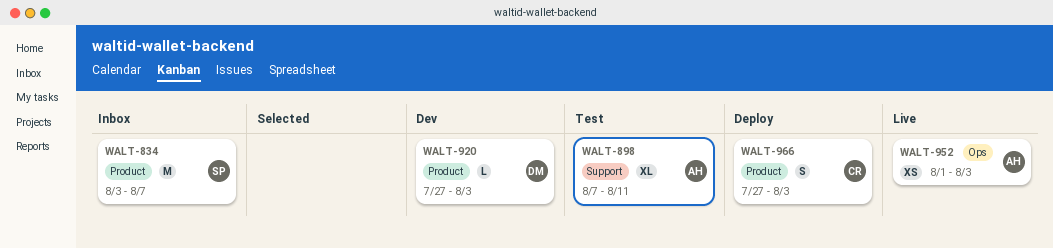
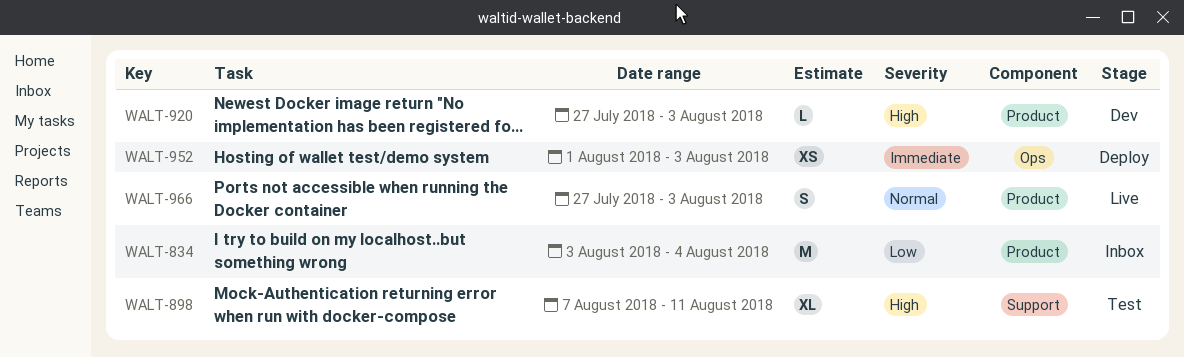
WALT-834, due: Aug 7 -> Aug 4
WALT-952, status: Live -> Deploy
WALT-966, status: Deploy -> Live

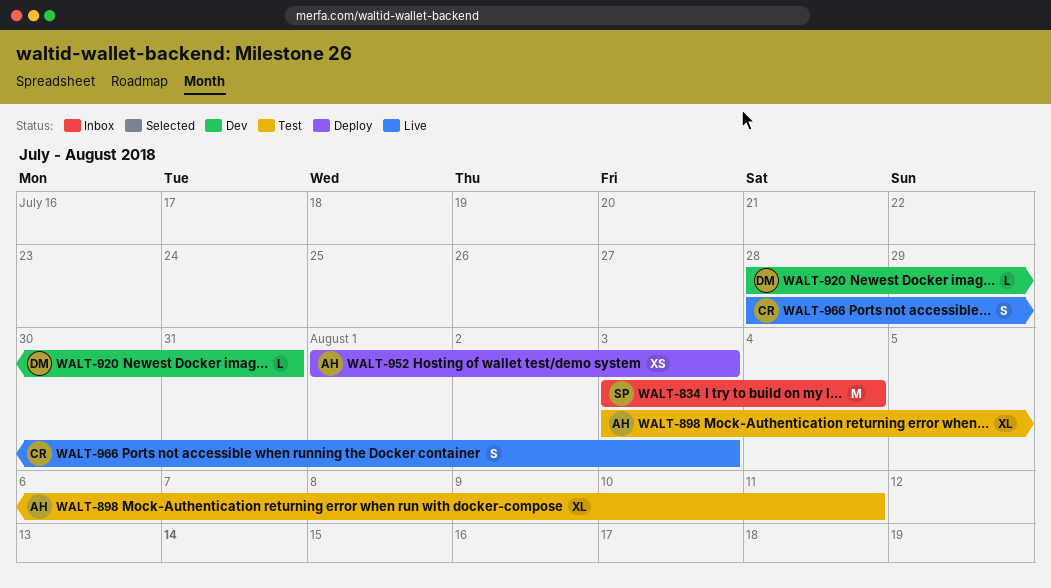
WALT-898, start: Aug 7 -> Aug 3
WALT-920, start: Jul 27 -> Jul 28
WALT-920, due: Aug 3 -> Jul 31
WALT-966, start: Jul 27 -> Jul 28

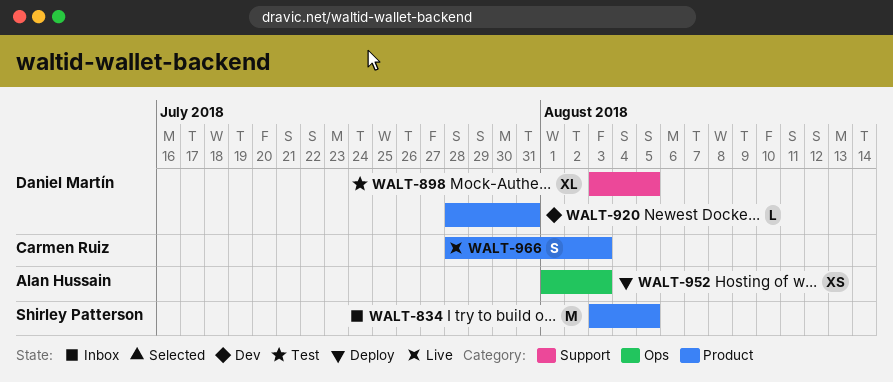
WALT-834, due: Aug 4 -> Aug 5
WALT-898, owner: Alan Hussain -> Daniel Martín
WALT-898, due: Aug 11 -> Aug 5

